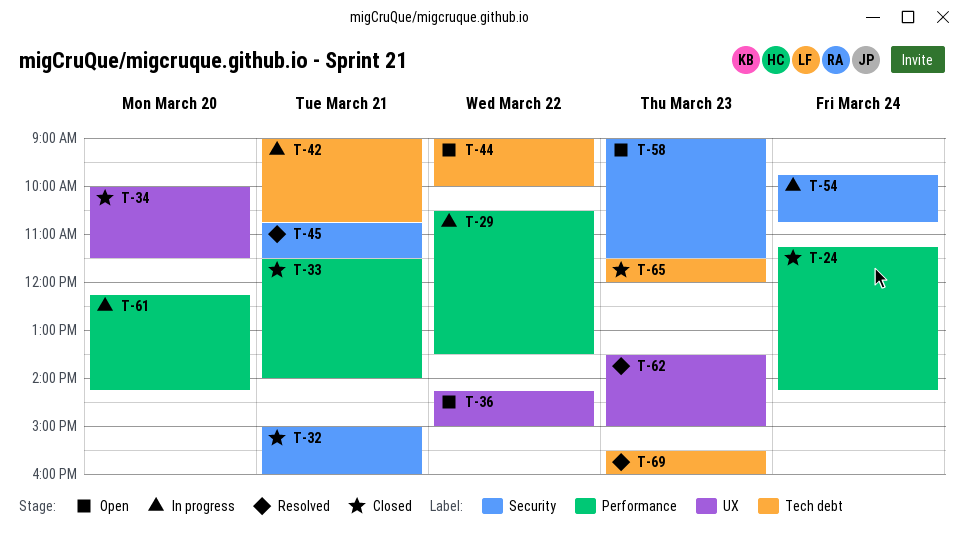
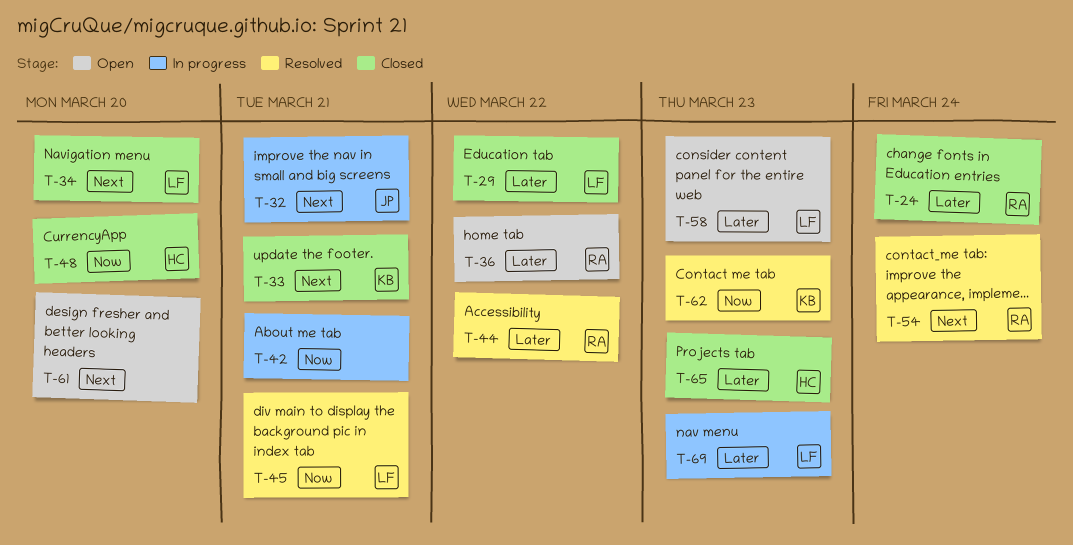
T-29, status: In progress -> Closed
T-32, status: Closed -> In progress
T-44, status: Open -> Resolved
T-48: none -> present
T-54, status: In progress -> Resolved
T-61, status: In progress -> Open
T-69, status: Resolved -> In progress

